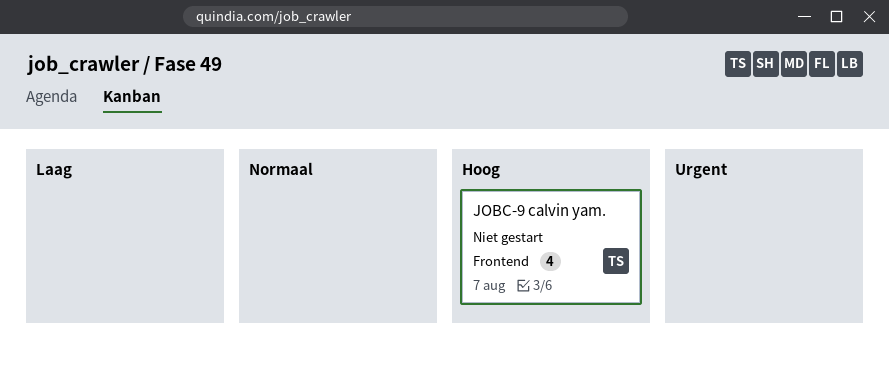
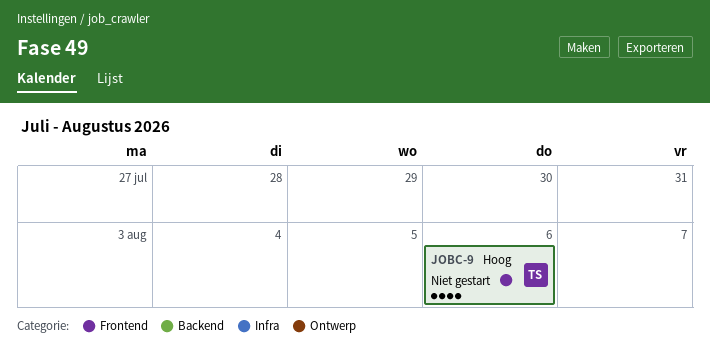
JOBC-9, due: Aug 7 -> Aug 6

